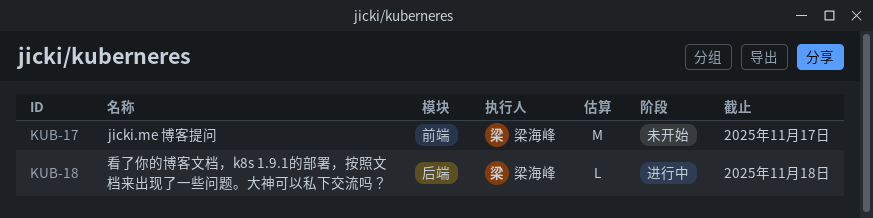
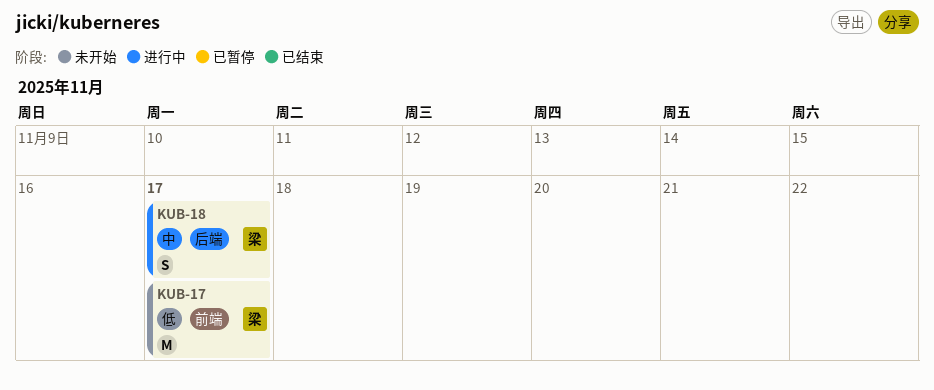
KUB-18, estimate: L -> S
KUB-18, due: Nov 18 -> Nov 17

